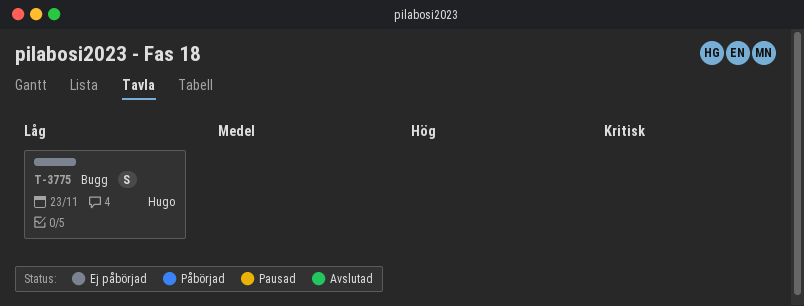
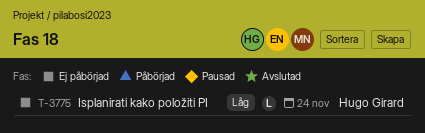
T-3775, estimate: S -> L
T-3775, due: Nov 23 -> Nov 24

